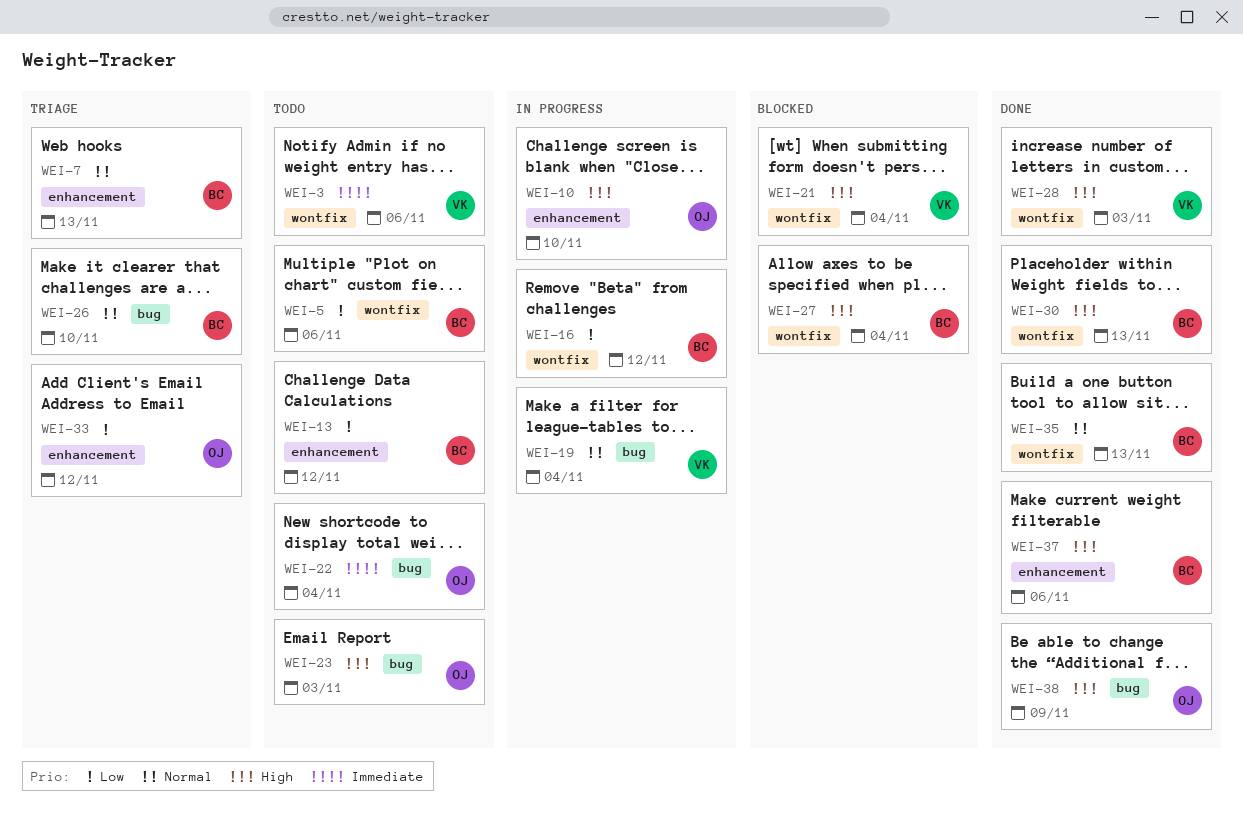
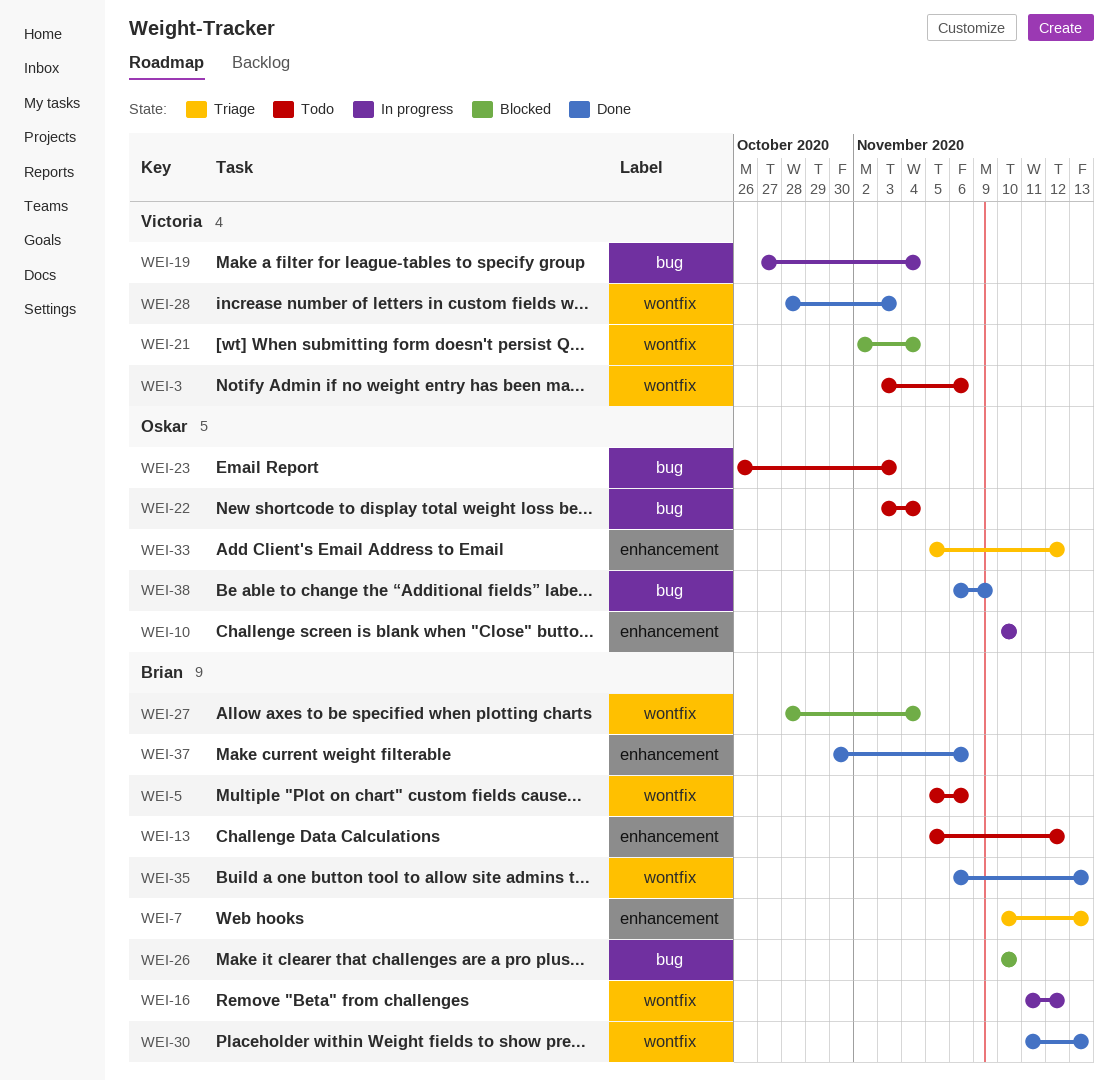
WEI-26, status: Triage -> Blocked

